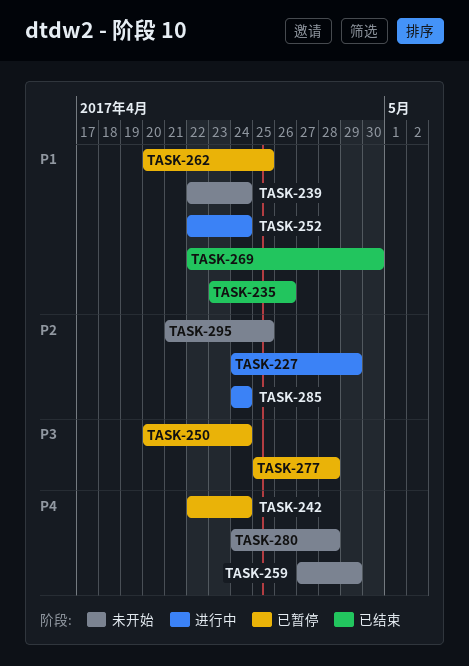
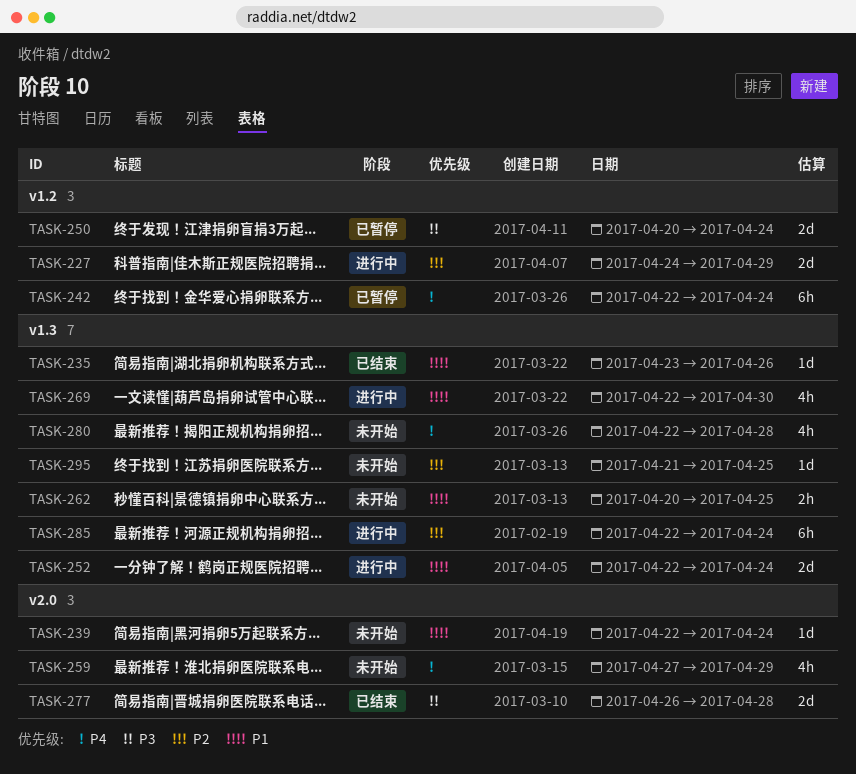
TASK-262, status: 已暂停 -> 未开始
TASK-269, status: 已结束 -> 进行中
TASK-277, status: 已暂停 -> 已结束
TASK-277, start: Apr 25 -> Apr 26
TASK-280, start: Apr 24 -> Apr 22
TASK-285, start: Apr 24 -> Apr 22

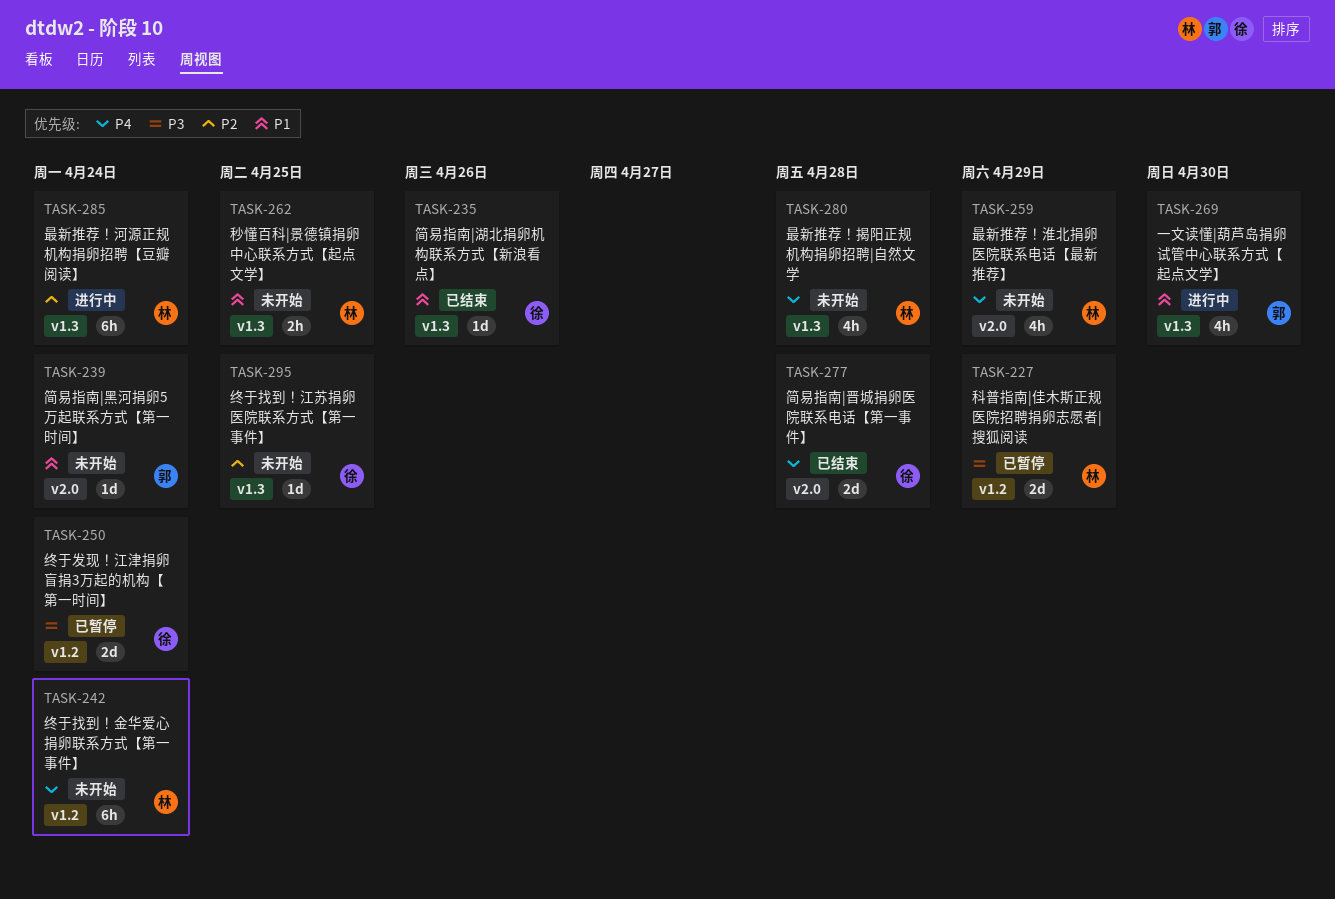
TASK-227, status: 进行中 -> 已暂停
TASK-227, priority: P2 -> P3
TASK-242, status: 已暂停 -> 未开始
TASK-252: present -> none
TASK-277, priority: P3 -> P4

